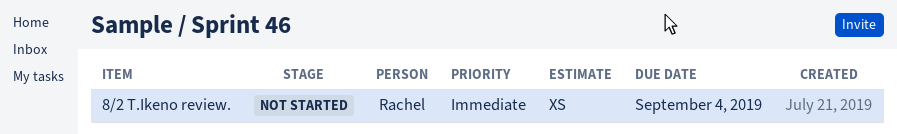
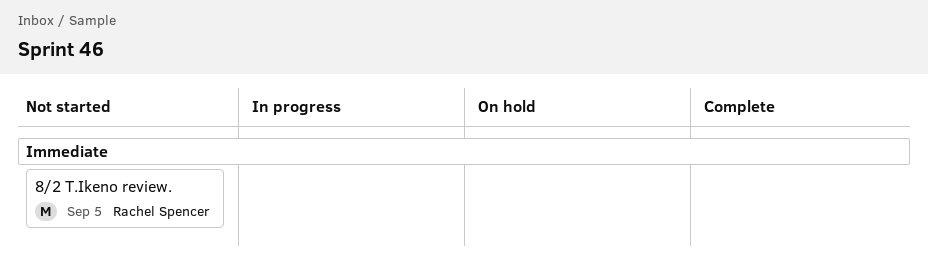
8/2 T.Ikeno review., estimate: XS -> M
8/2 T.Ikeno review., due: Sep 4 -> Sep 5

